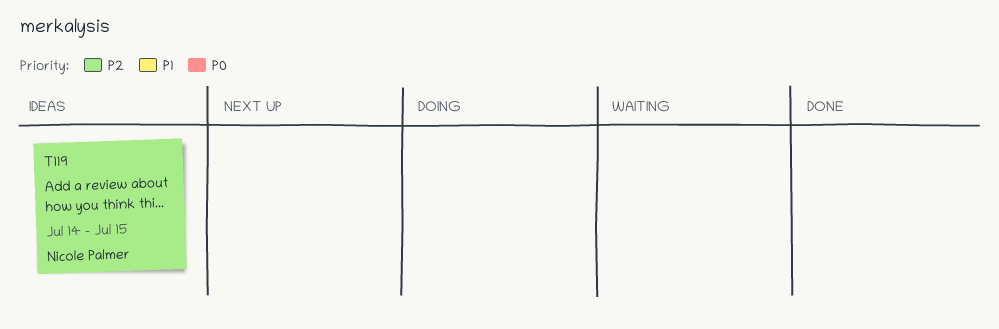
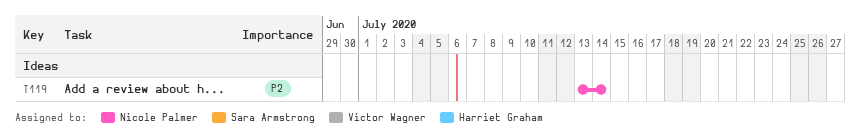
T119, start: Jul 14 -> Jul 13
T119, due: Jul 15 -> Jul 14

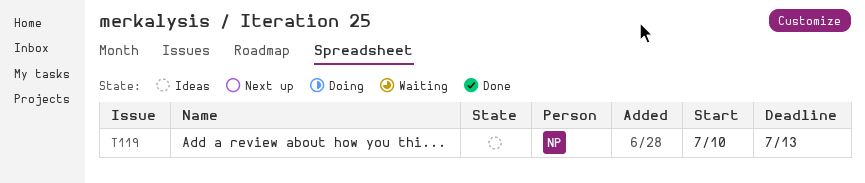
T119, start: Jul 13 -> Jul 10
T119, due: Jul 14 -> Jul 13

